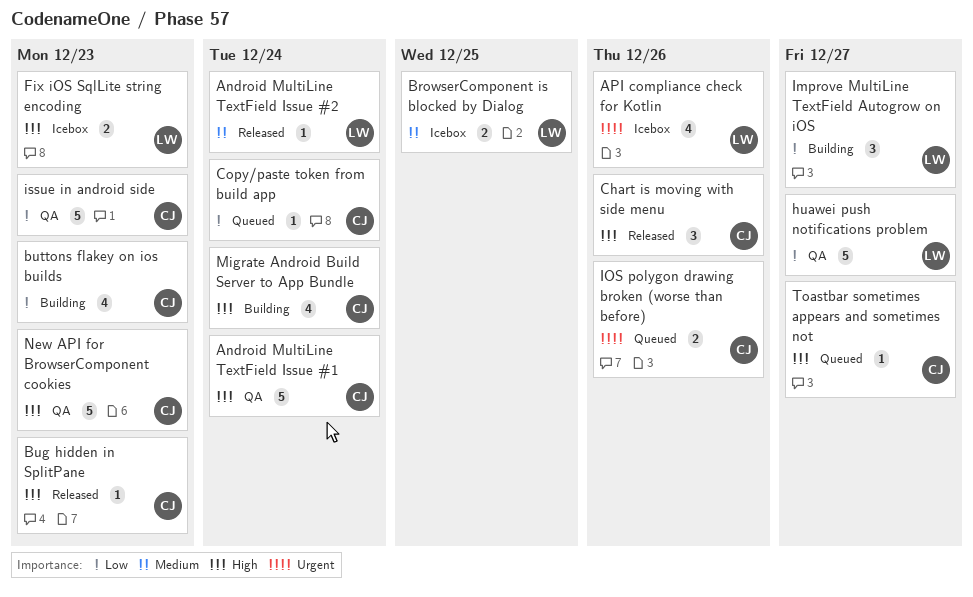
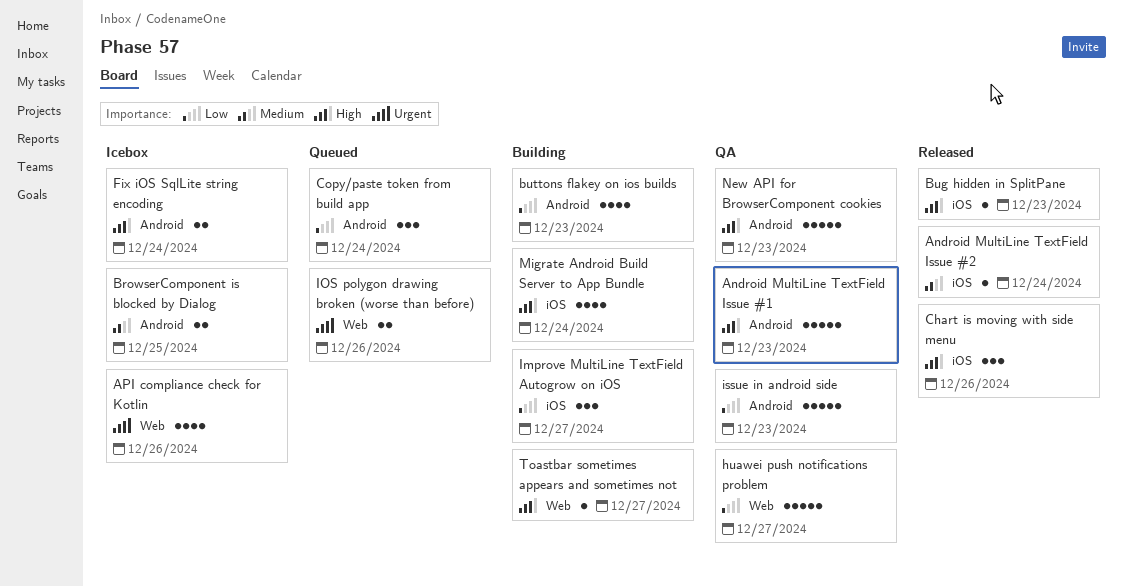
Android MultiLine TextField Issue #1, due: Dec 24 -> Dec 23
Copy/paste token from build app, estimate: 1 -> 3
Fix iOS SqlLite string encoding, due: Dec 23 -> Dec 24
Toastbar sometimes appears and sometimes not, status: Queued -> Building

